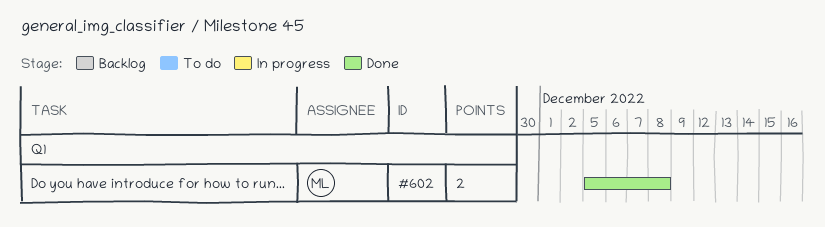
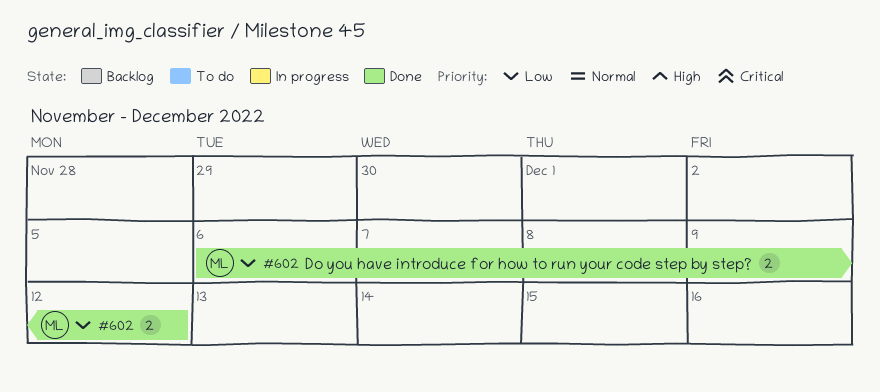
#602, start: Dec 5 -> Dec 6
#602, due: Dec 8 -> Dec 12

